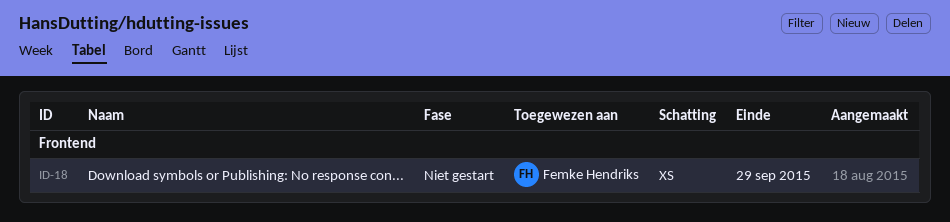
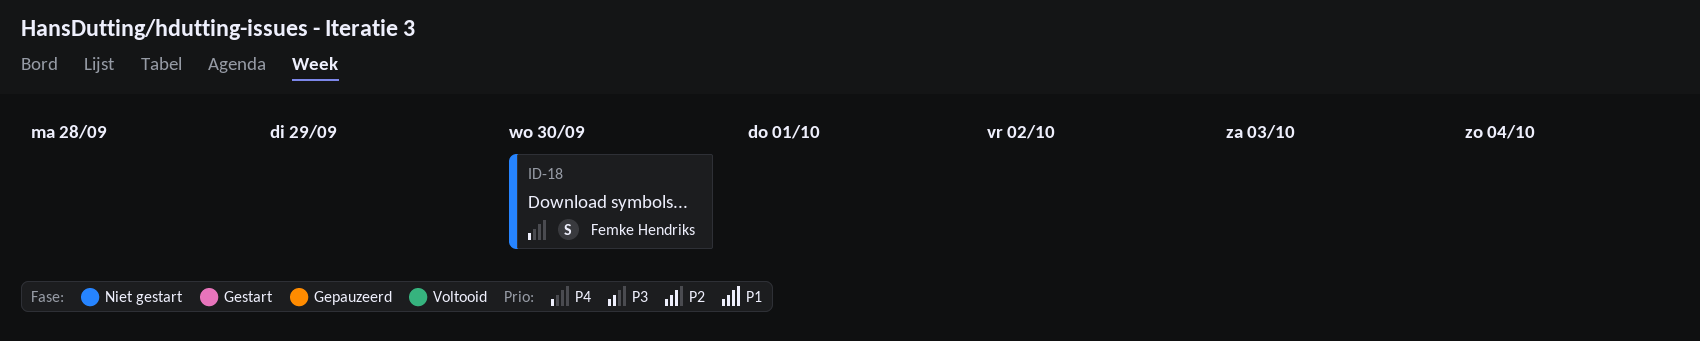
ID-18, estimate: XS -> S
ID-18, due: Sep 29 -> Sep 30

